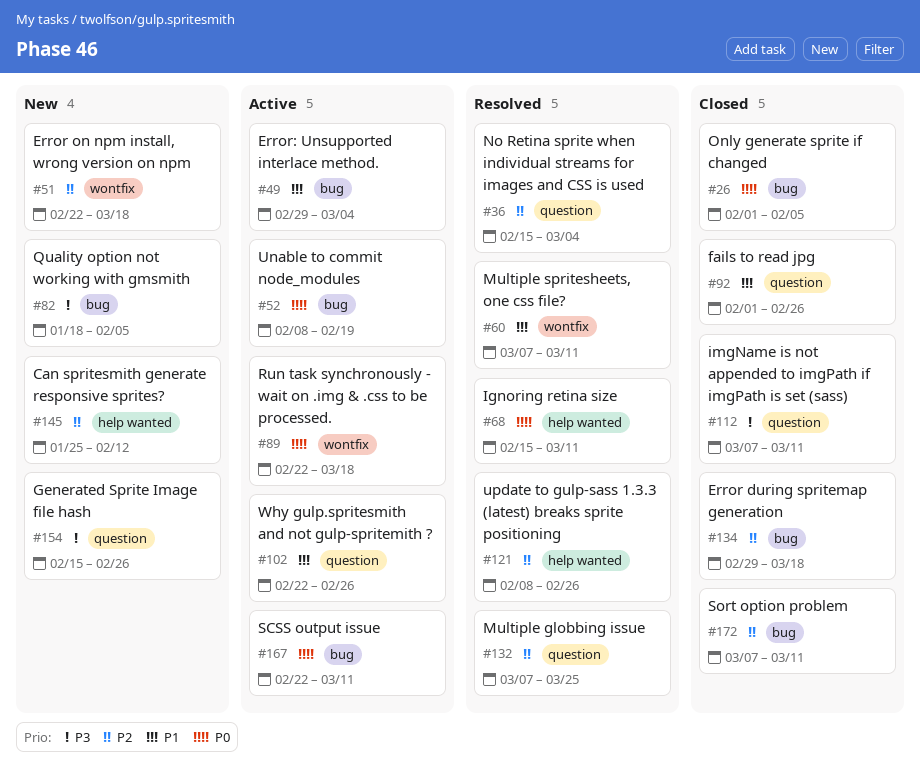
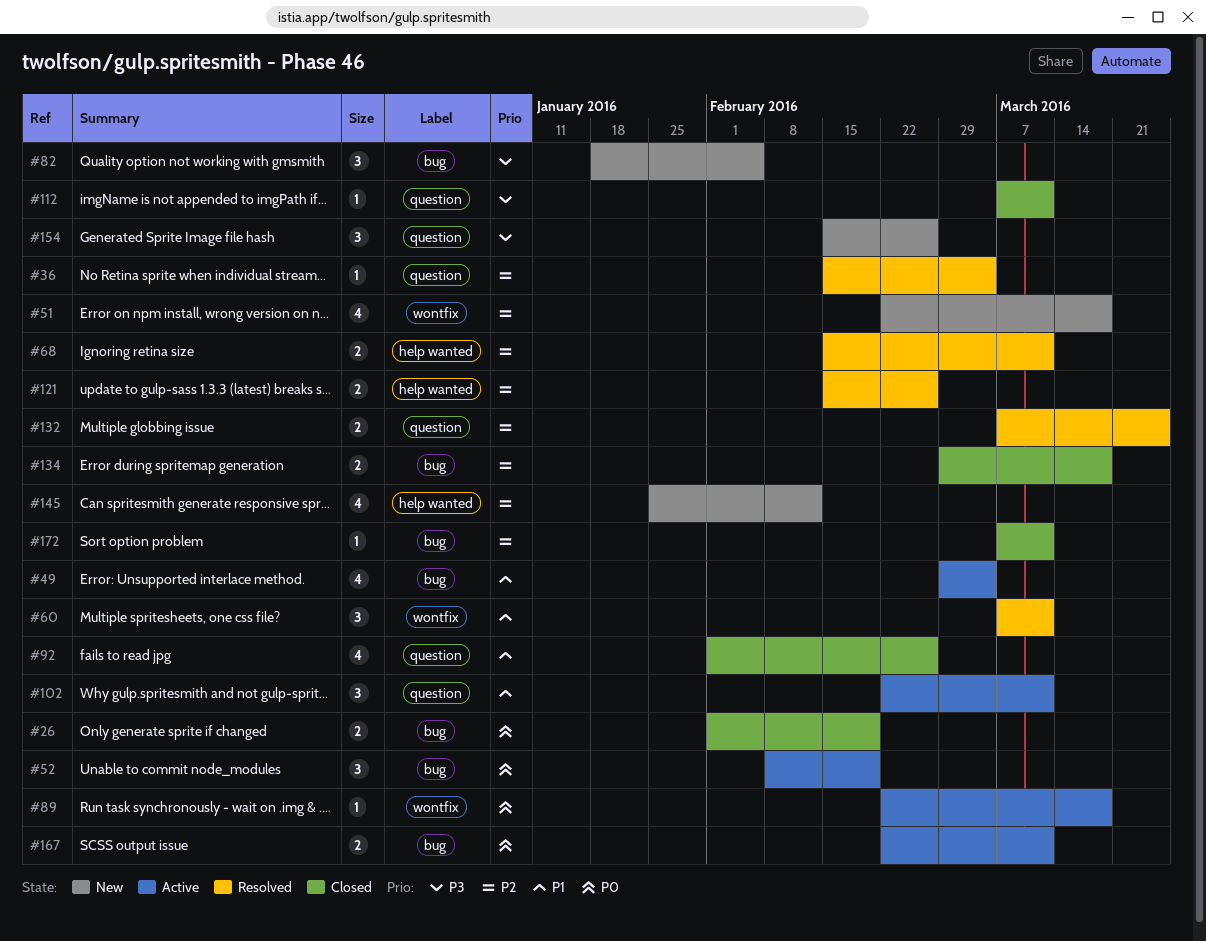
#26, due: Feb 5 -> Feb 19
#68, priority: P0 -> P2
#102, due: Feb 26 -> Mar 11
#121, start: Feb 8 -> Feb 15

